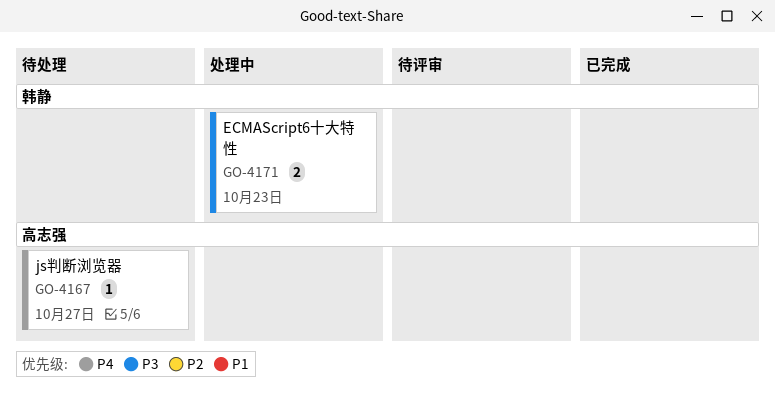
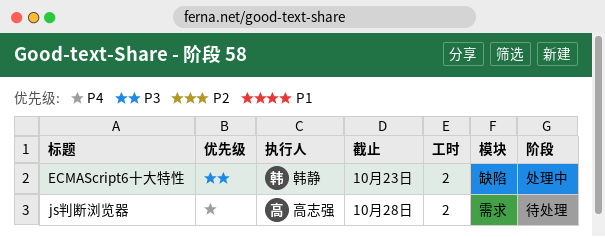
js判断浏览器, estimate: 1 -> 2
js判断浏览器, due: Oct 27 -> Oct 28

